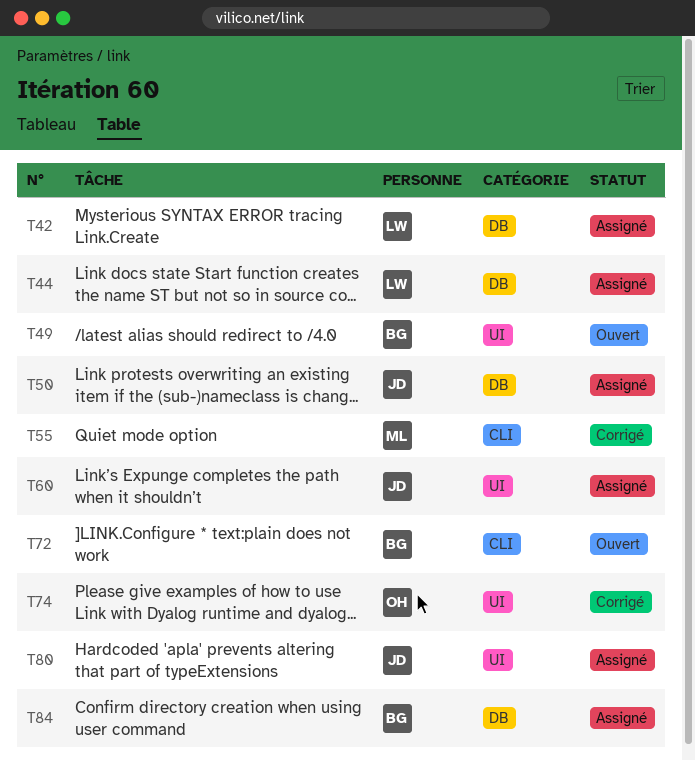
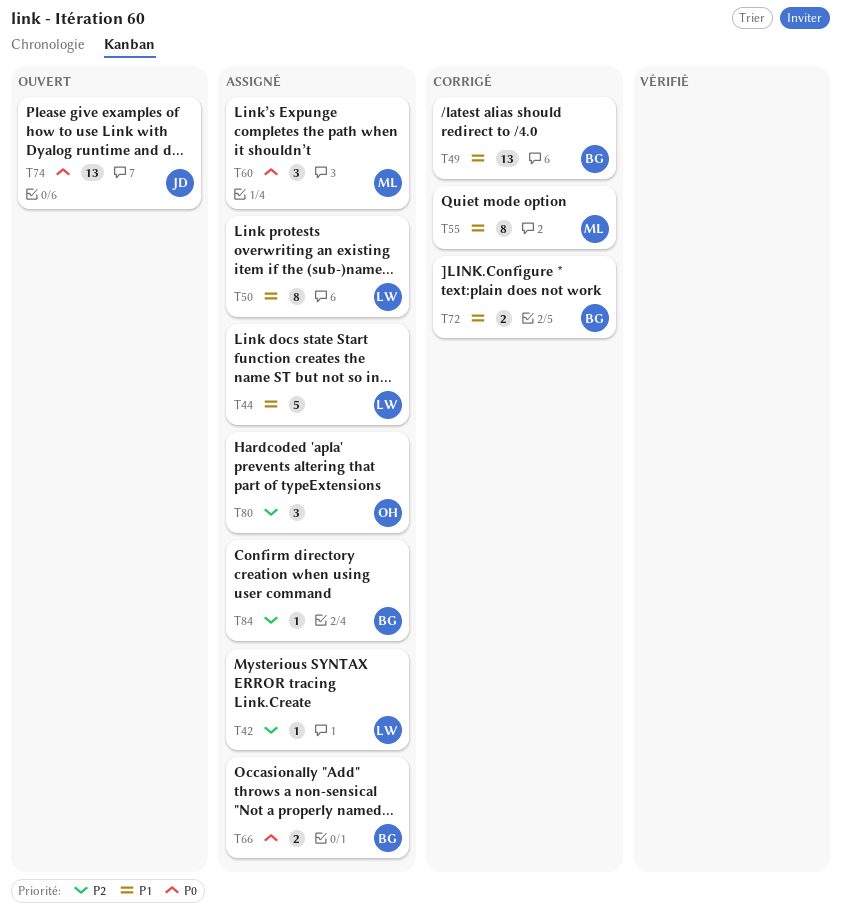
T49, status: Ouvert -> Corrigé
T50, owner: JD -> LW
T60, owner: JD -> ML
T66: none -> present
T72, status: Ouvert -> Corrigé
T74, status: Corrigé -> Ouvert
T74, owner: OH -> JD
T80, owner: JD -> OH

